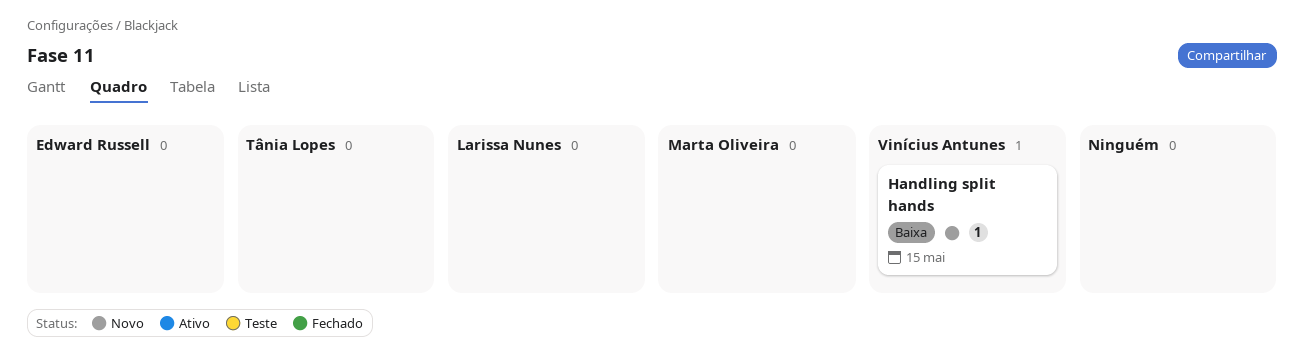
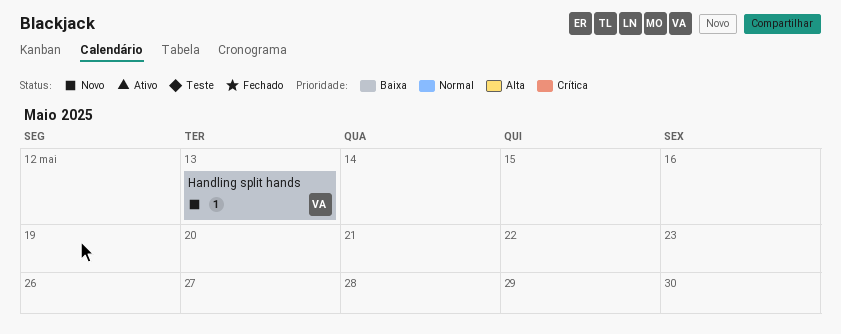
Handling split hands, due: May 15 -> May 13

